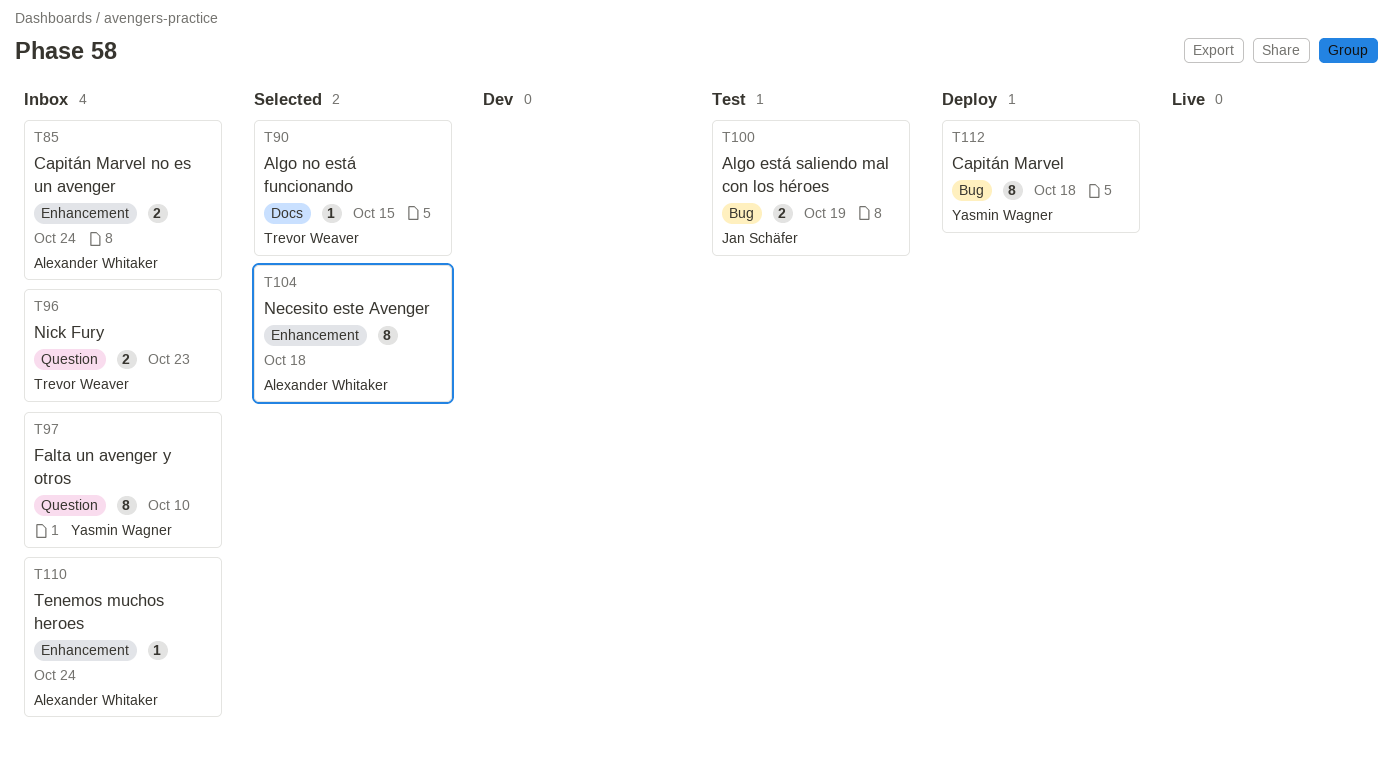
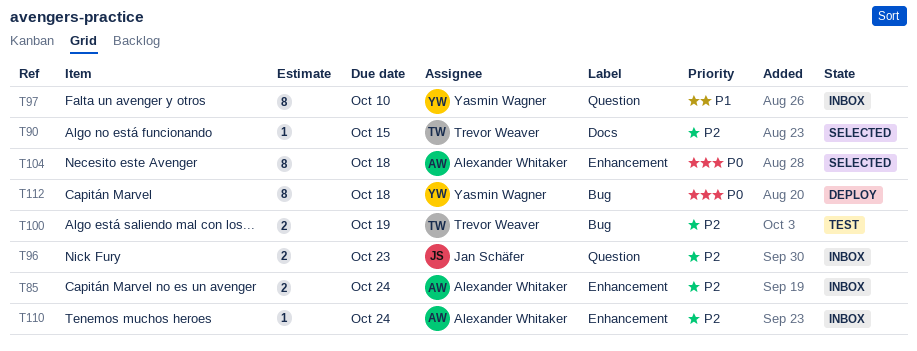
T96, owner: Trevor Weaver -> Jan Schäfer
T100, owner: Jan Schäfer -> Trevor Weaver

